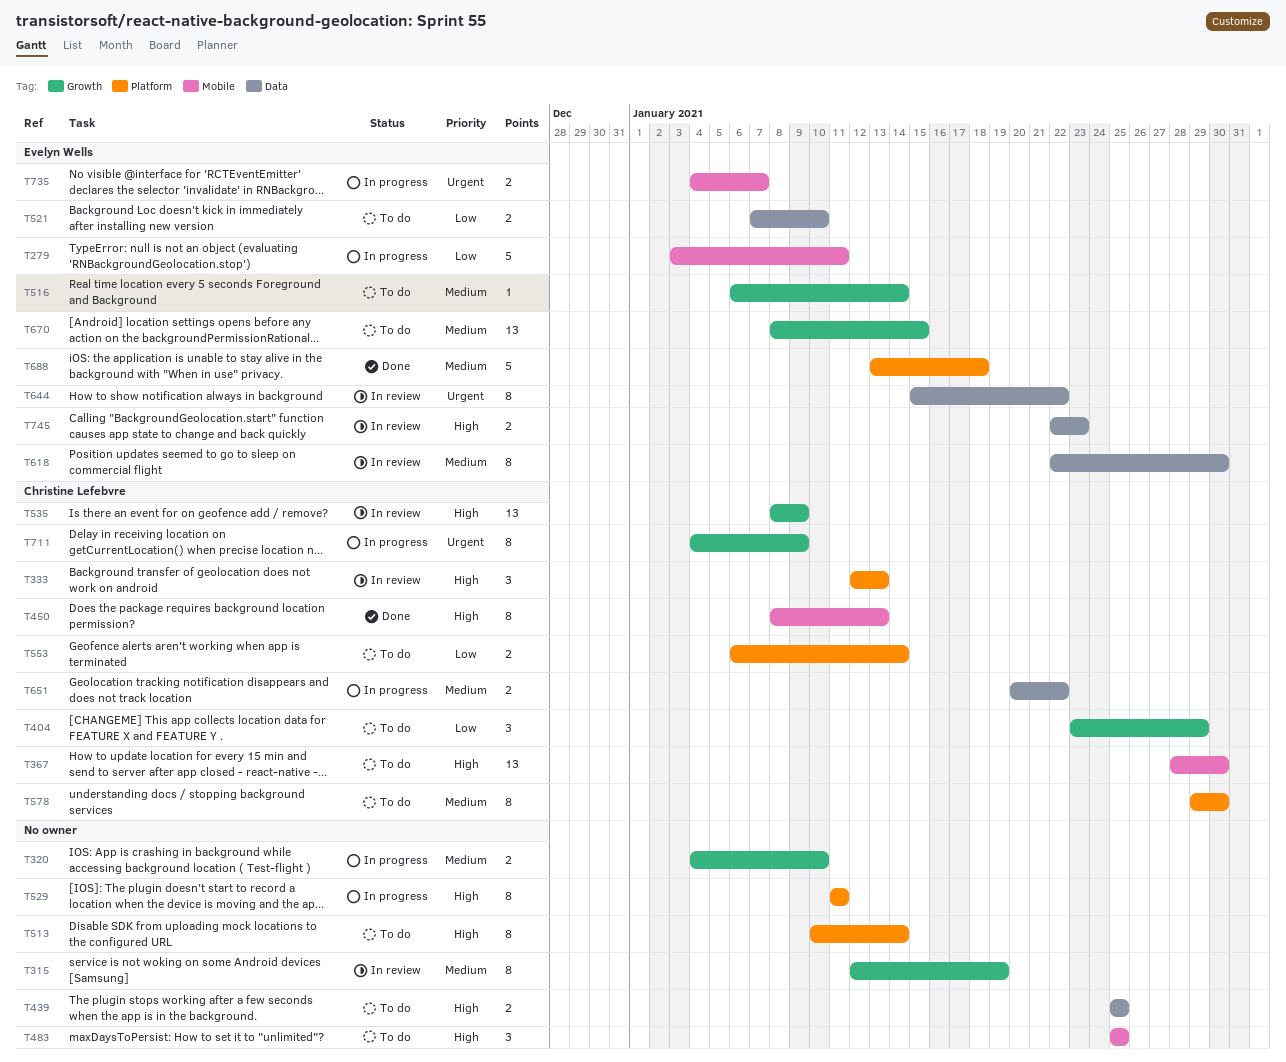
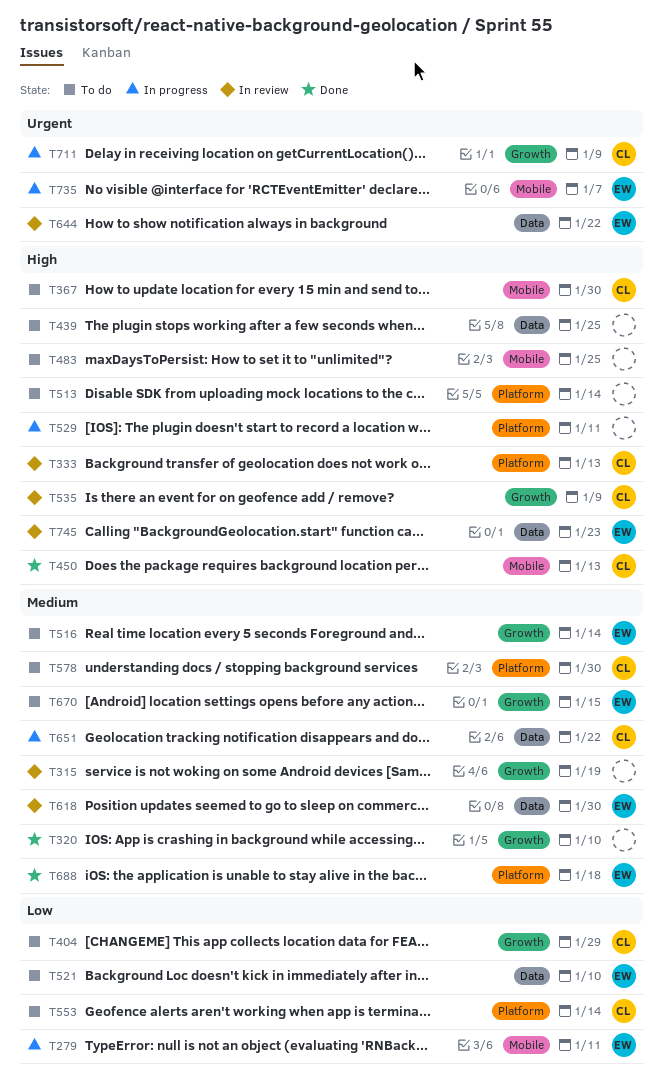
T320, status: In progress -> Done

